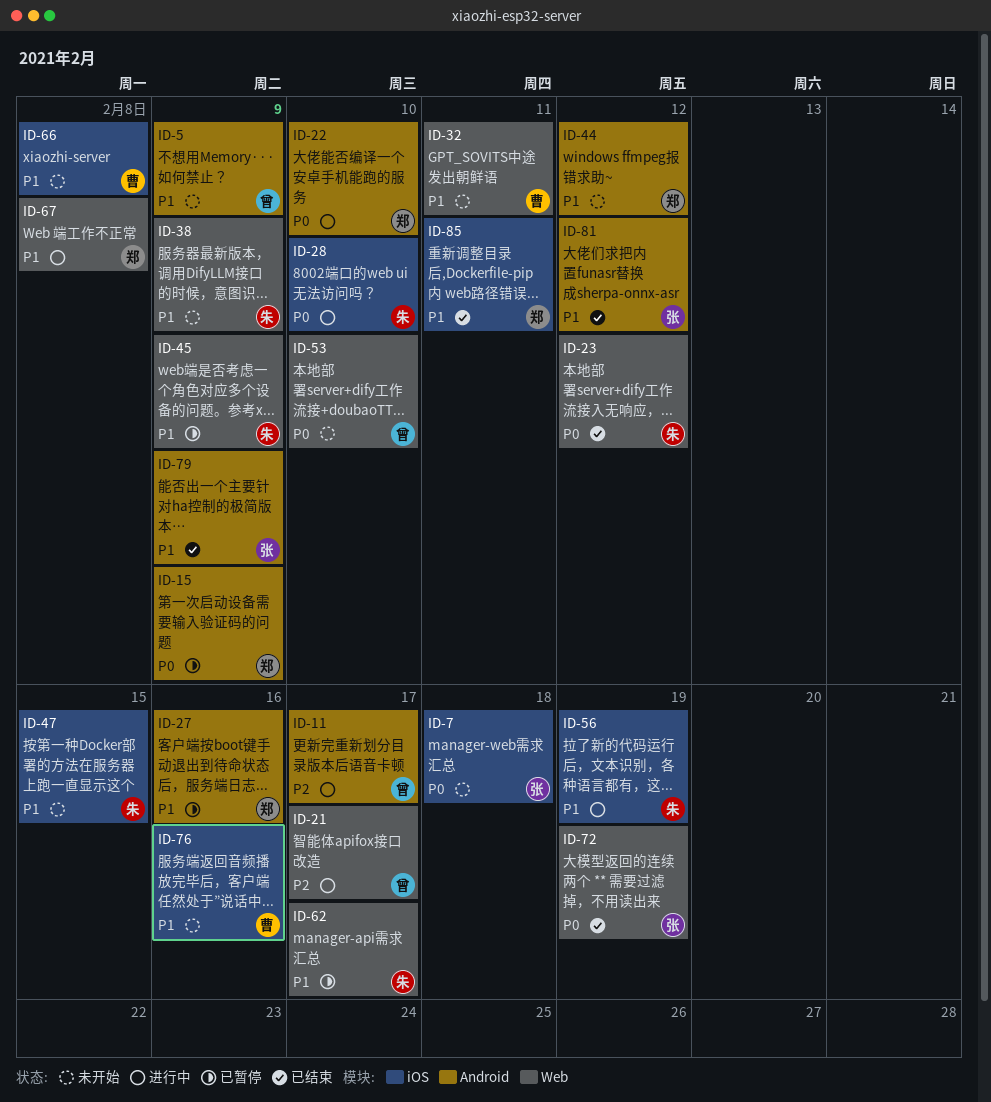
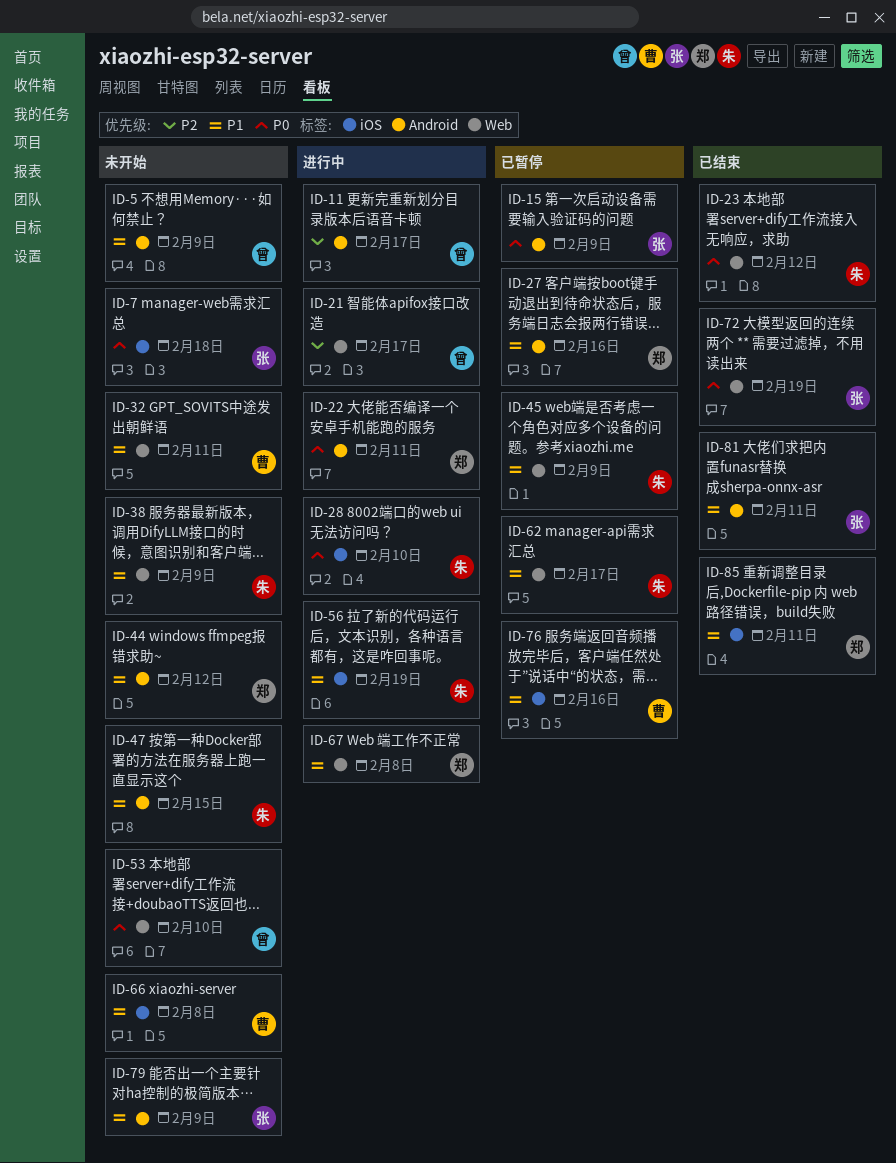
ID-15, owner: 郑 -> 张
ID-22, due: Feb 10 -> Feb 11
ID-47, label: iOS -> Android
ID-76, status: 未开始 -> 已暂停
ID-79, status: 已结束 -> 未开始
ID-81, due: Feb 12 -> Feb 11

